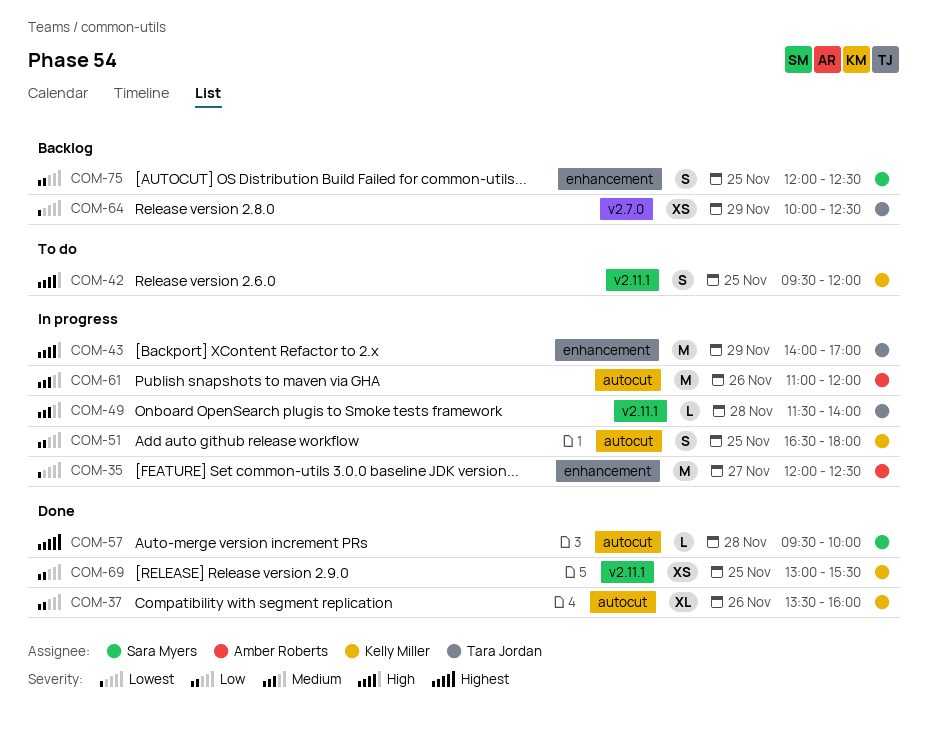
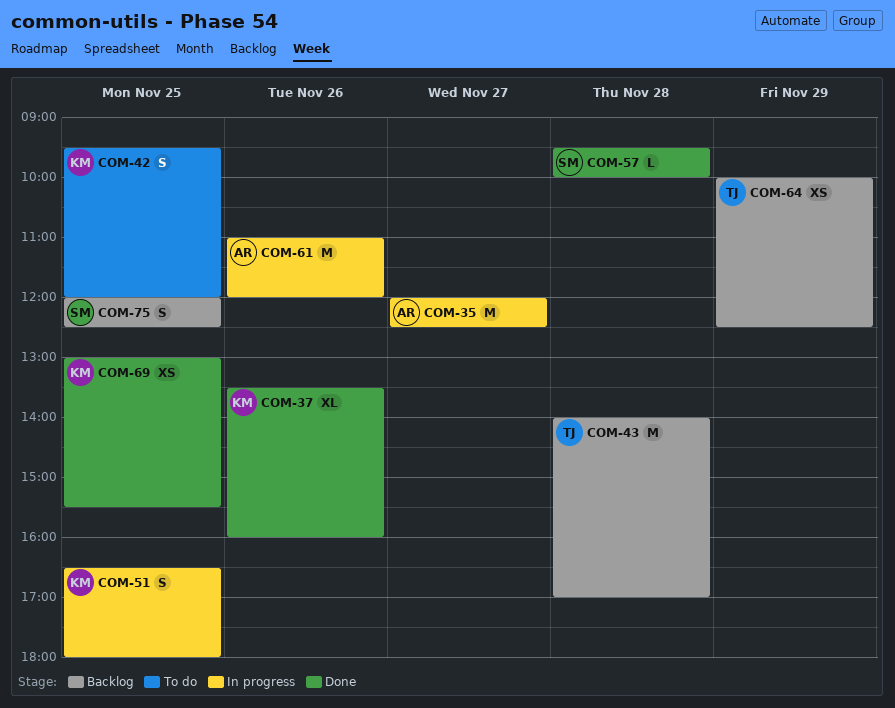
COM-43, status: In progress -> Backlog
COM-43, day: Nov 29 -> Nov 28
COM-49: present -> none

